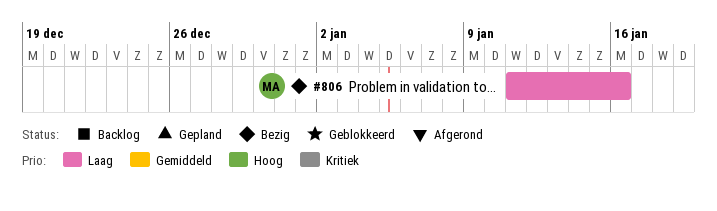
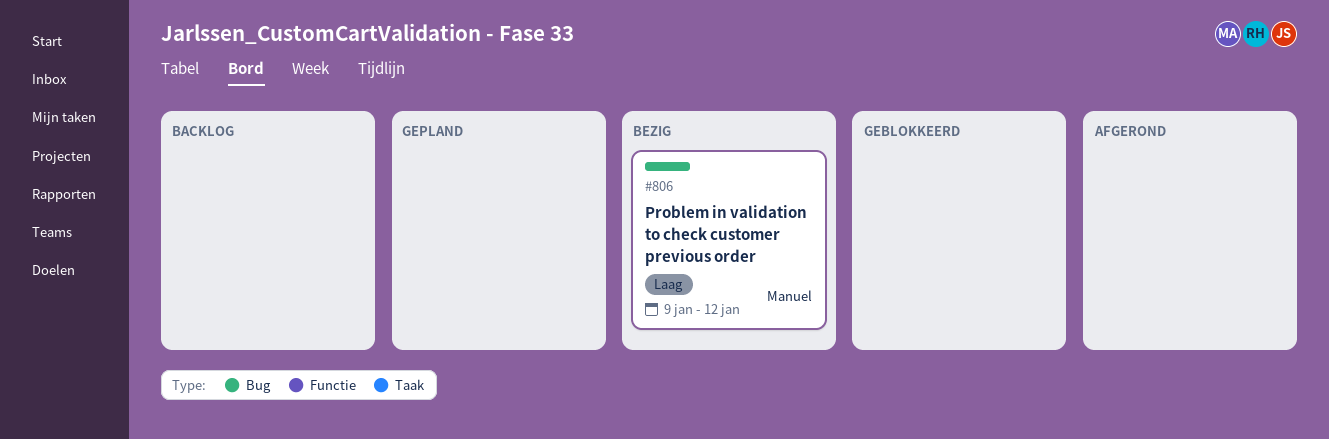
#806, start: Jan 11 -> Jan 9
#806, due: Jan 16 -> Jan 12

